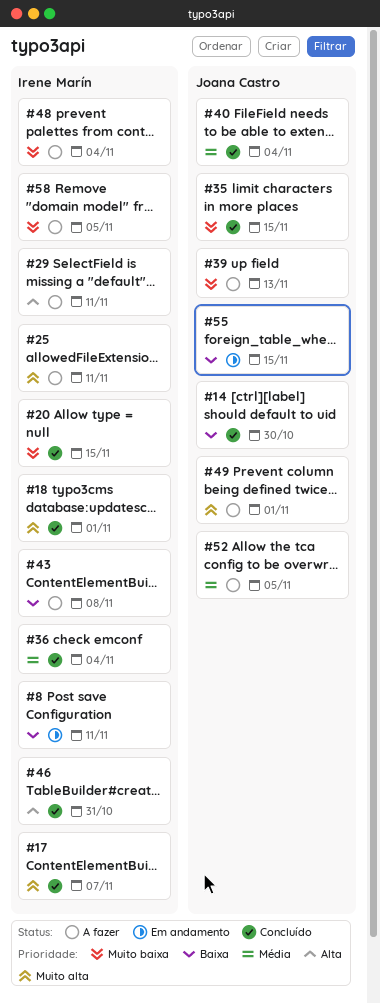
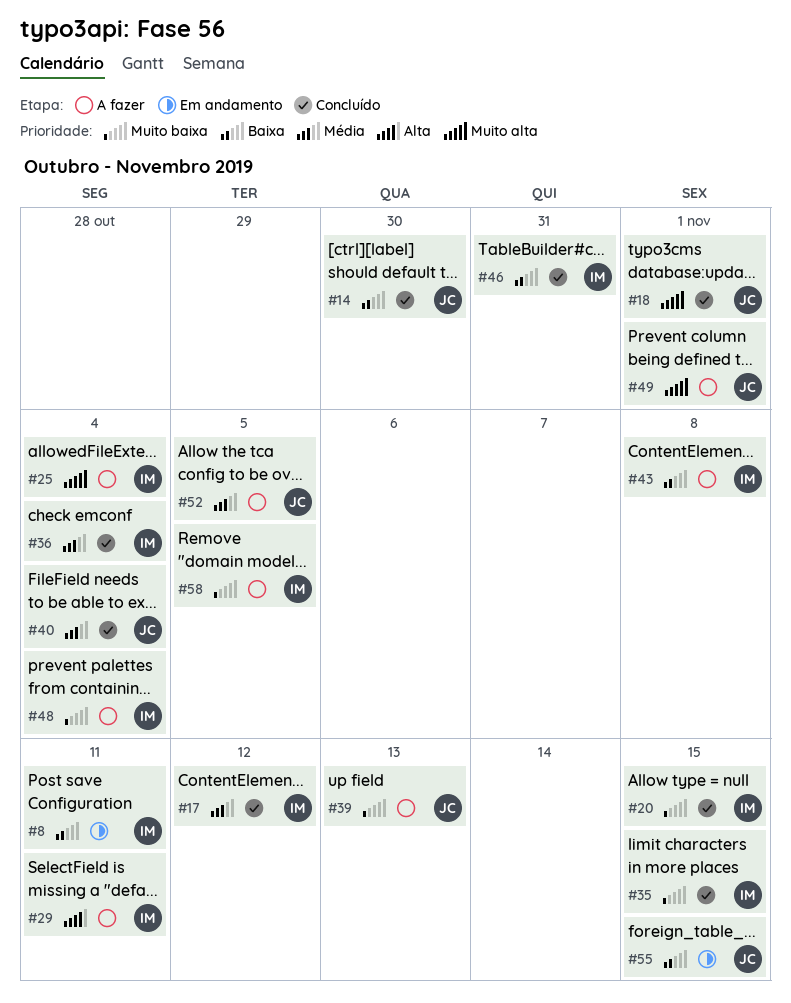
#17, priority: Muito alta -> Média
#17, due: Nov 7 -> Nov 12
#18, owner: Irene Marín -> Joana Castro
#25, due: Nov 11 -> Nov 4
#35, owner: Joana Castro -> Irene Marín
#46, priority: Alta -> Baixa

